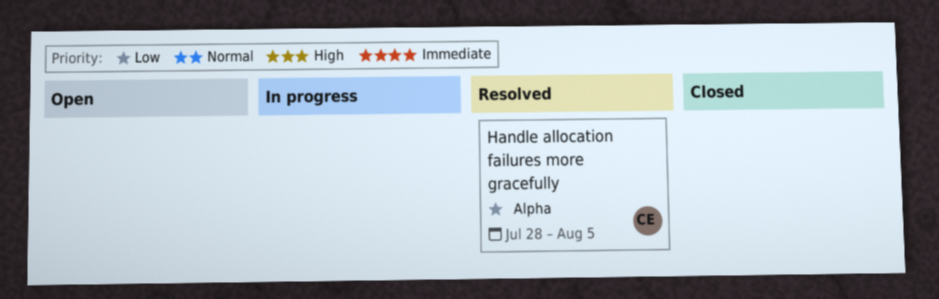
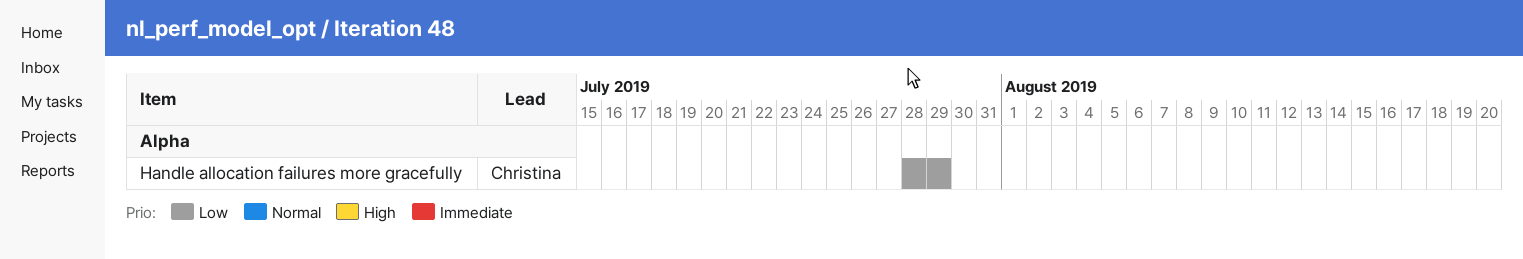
Handle allocation failures more gracefully, due: Aug 5 -> Jul 29

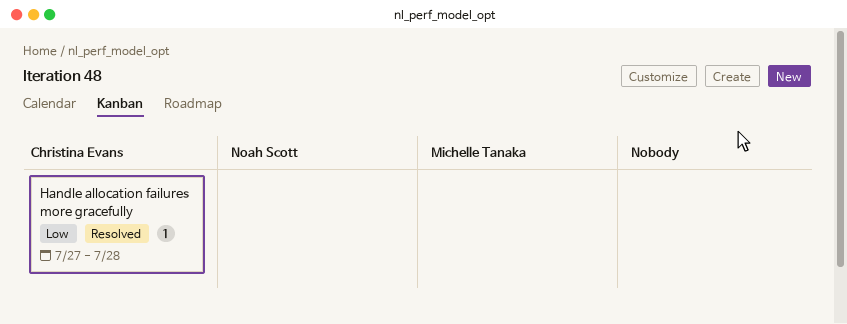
Handle allocation failures more gracefully, start: Jul 28 -> Jul 27
Handle allocation failures more gracefully, due: Jul 29 -> Jul 28

